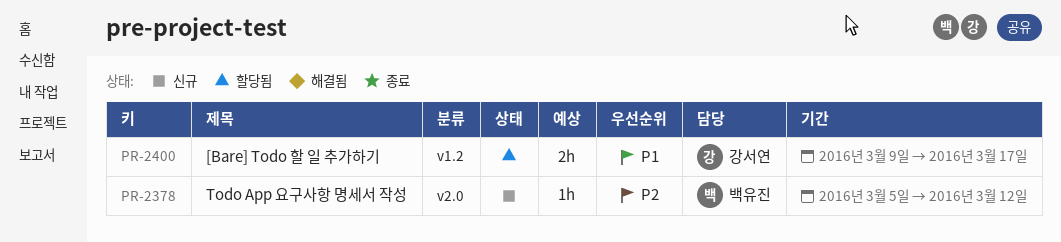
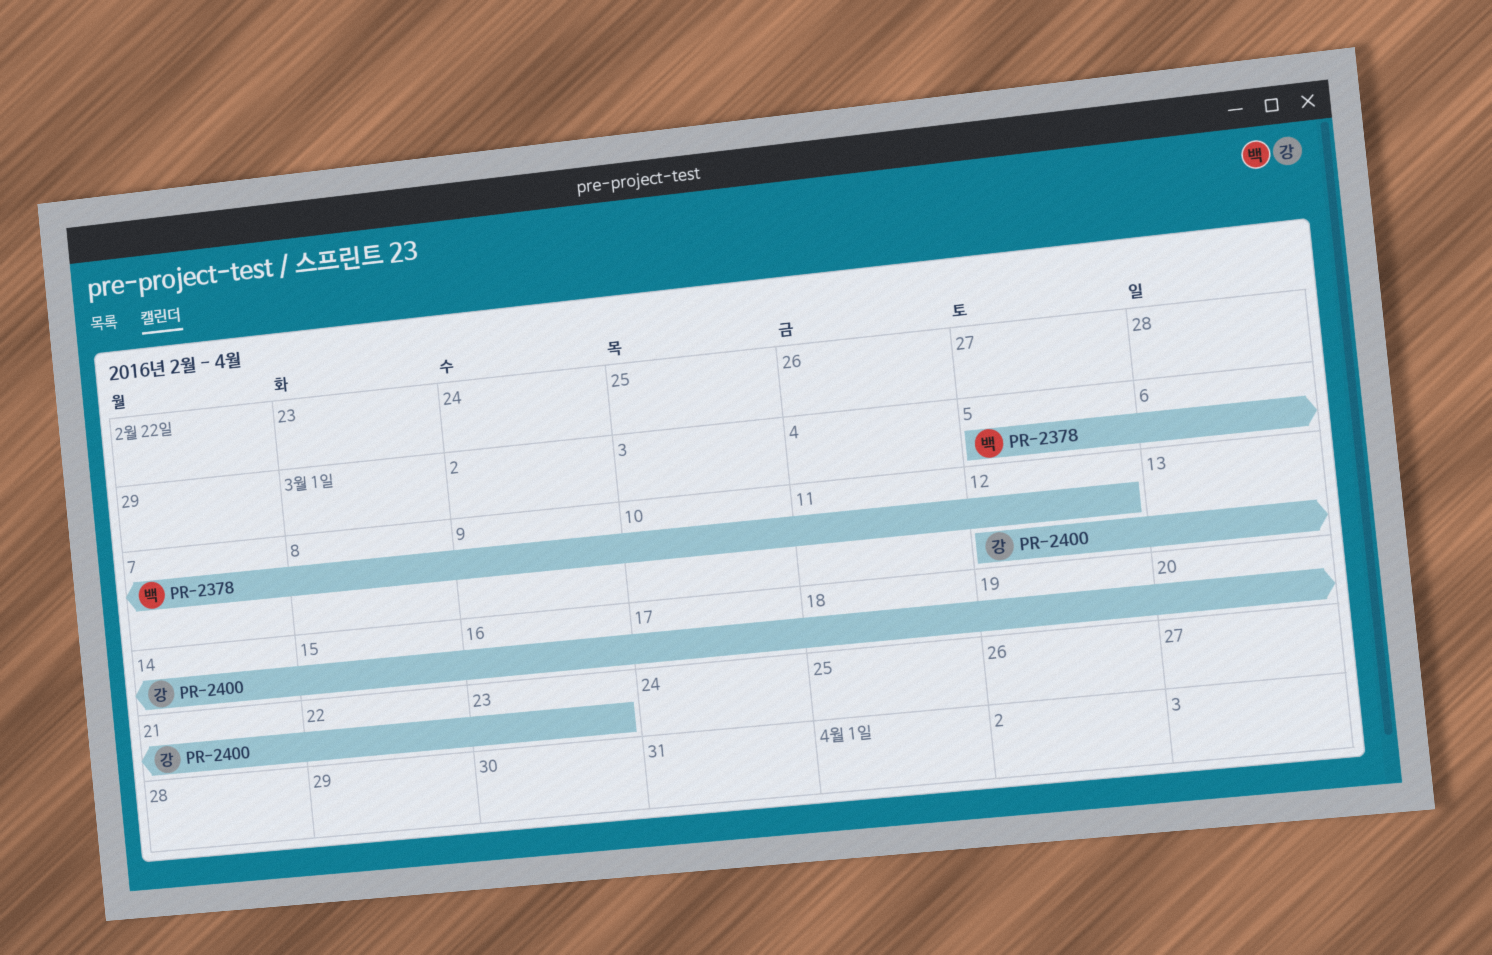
PR-2400, start: Mar 9 -> Mar 12
PR-2400, due: Mar 17 -> Mar 23

